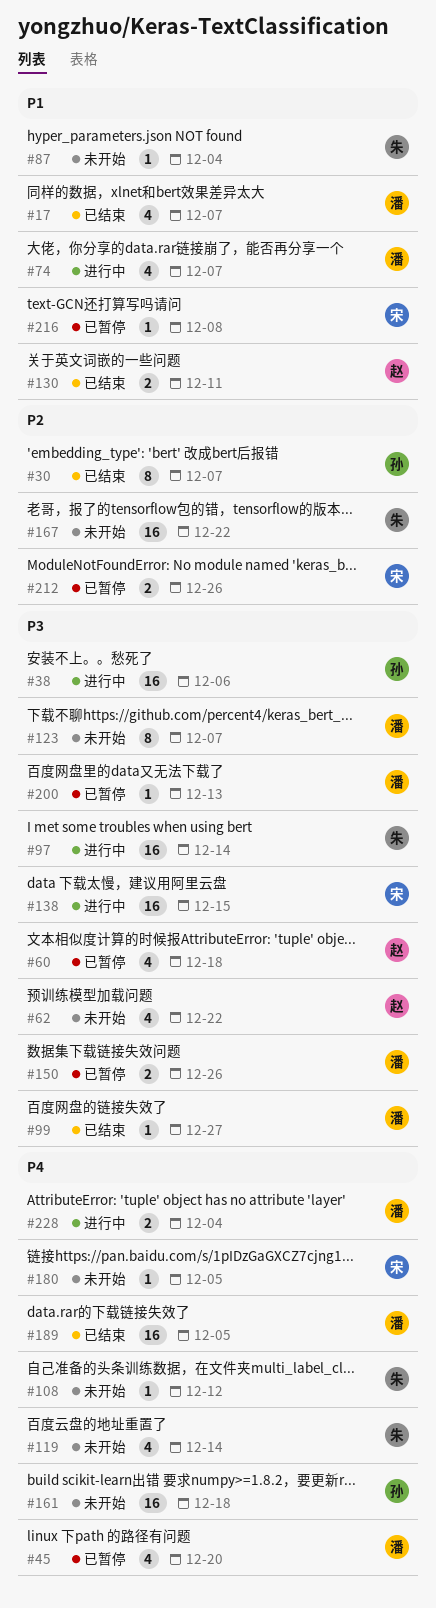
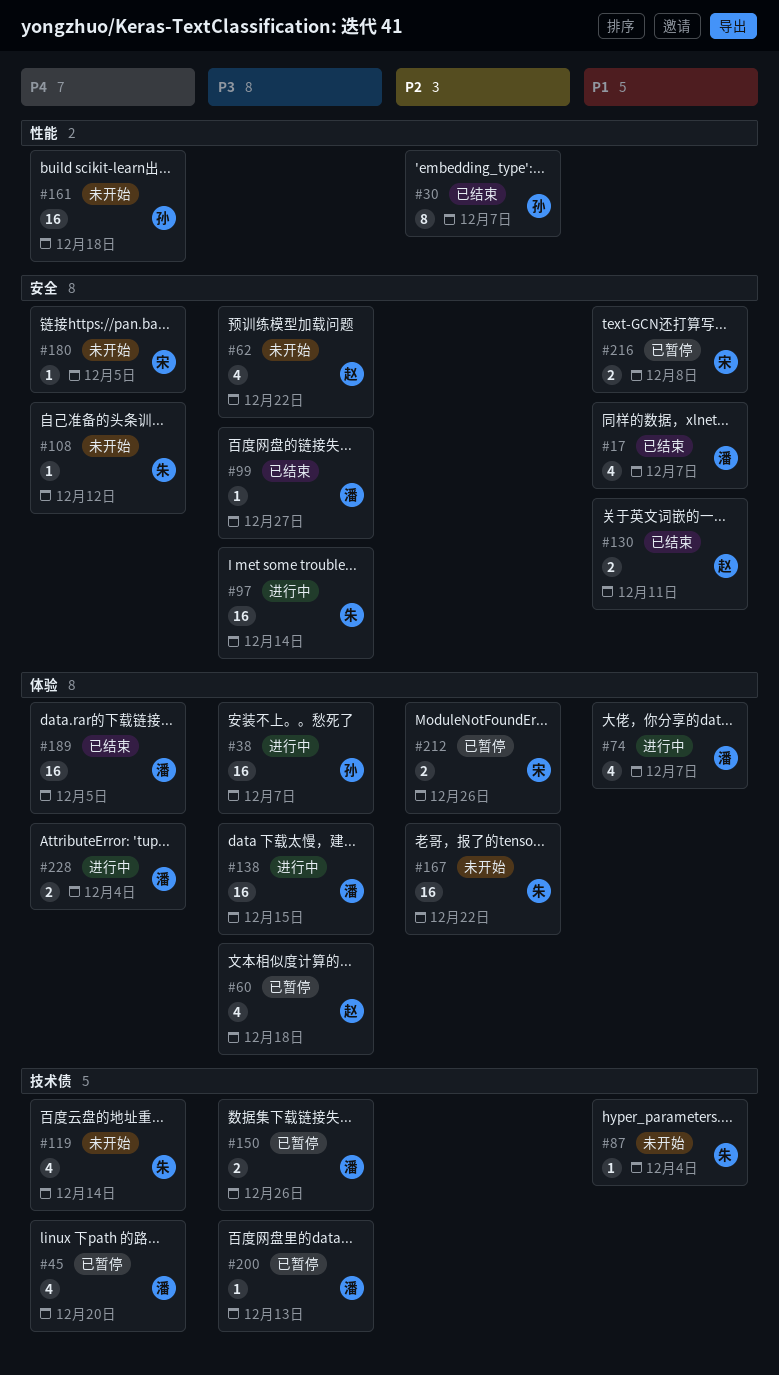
#38, due: Dec 6 -> Dec 7
#123: present -> none
#138, owner: 宋 -> 潘
#216, estimate: 1 -> 2

